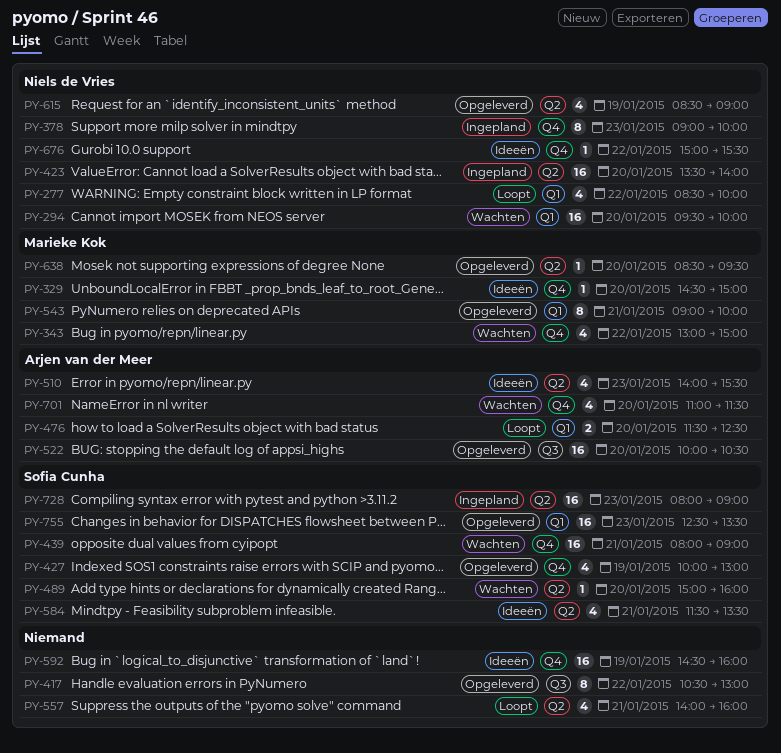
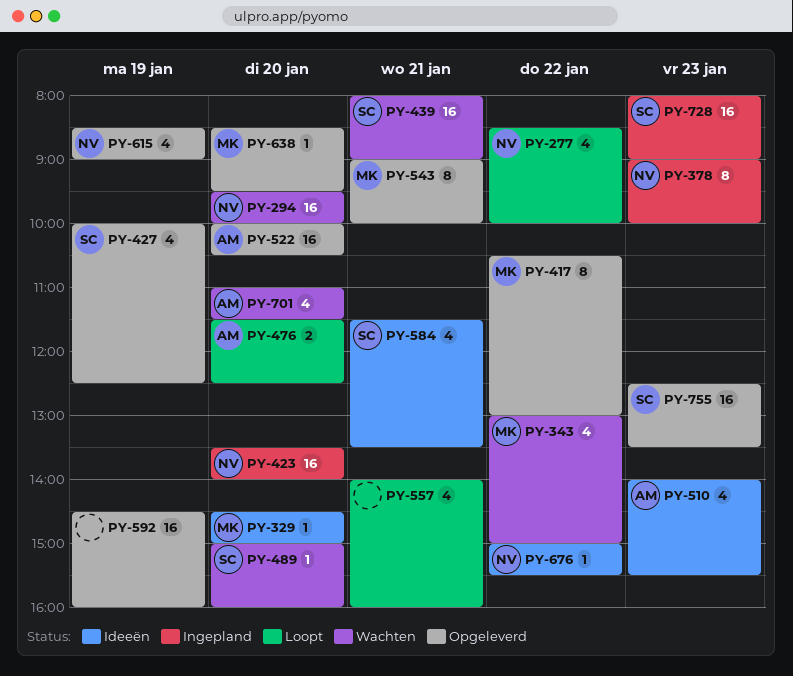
PY-417, owner: none -> Marieke Kok
PY-427, ends: 13:00 -> 12:30
PY-592, status: Ideeën -> Opgeleverd

